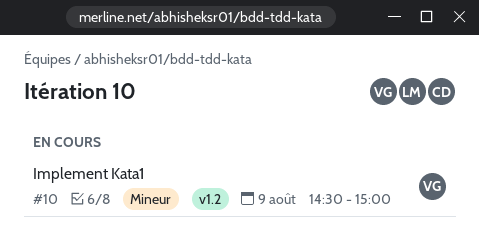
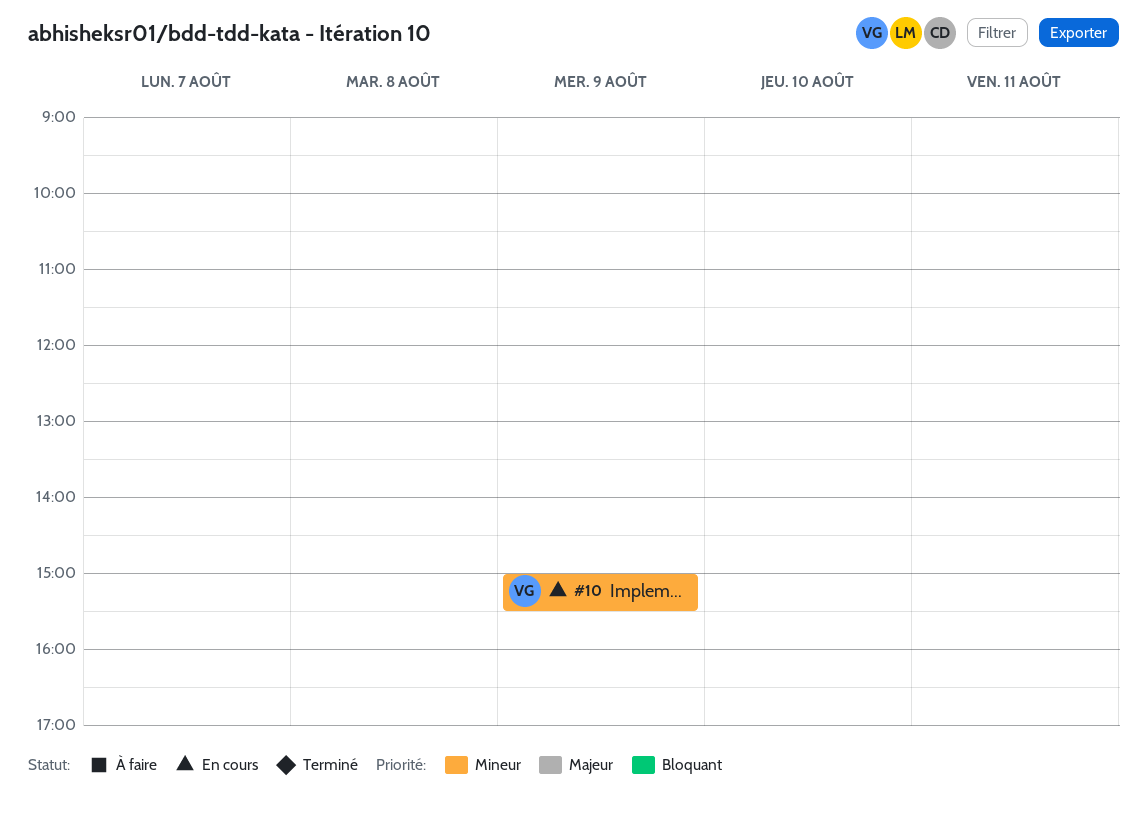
#10, begins: 14:30 -> 15:00
#10, ends: 15:00 -> 15:30

